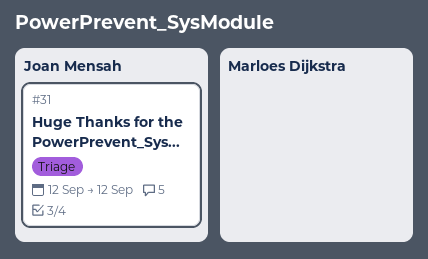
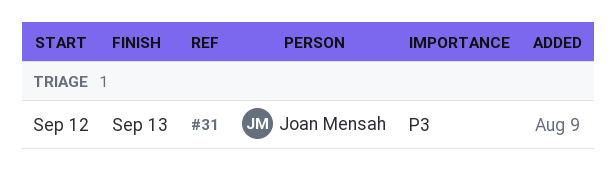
#31, due: Sep 12 -> Sep 13

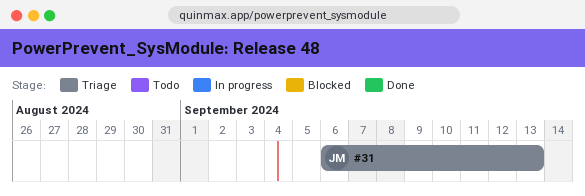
#31, start: Sep 12 -> Sep 6

